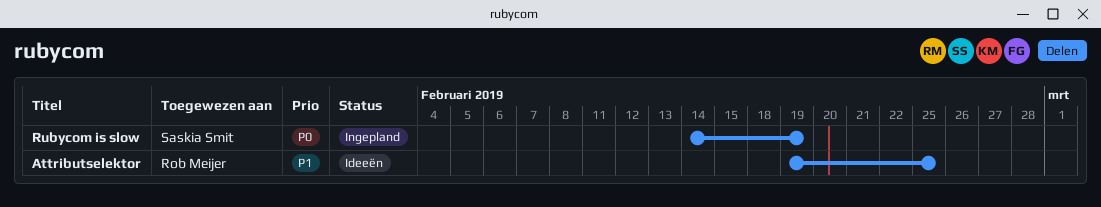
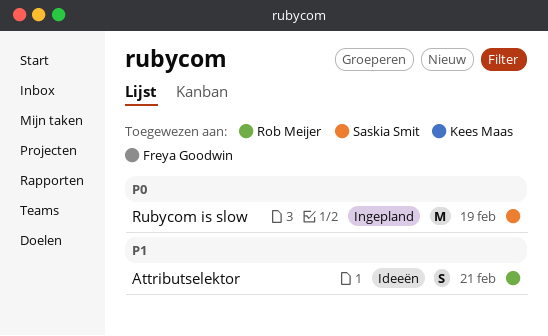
Attributselektor, due: Feb 25 -> Feb 21

